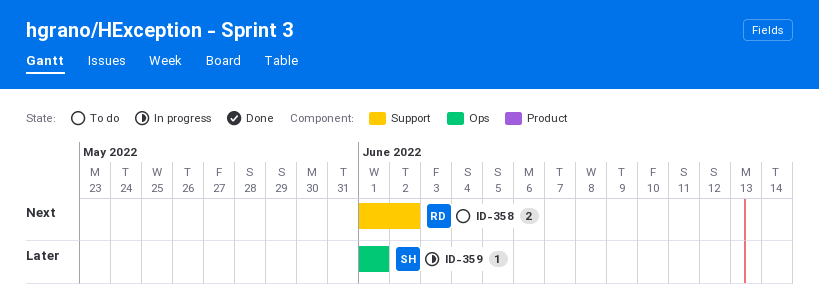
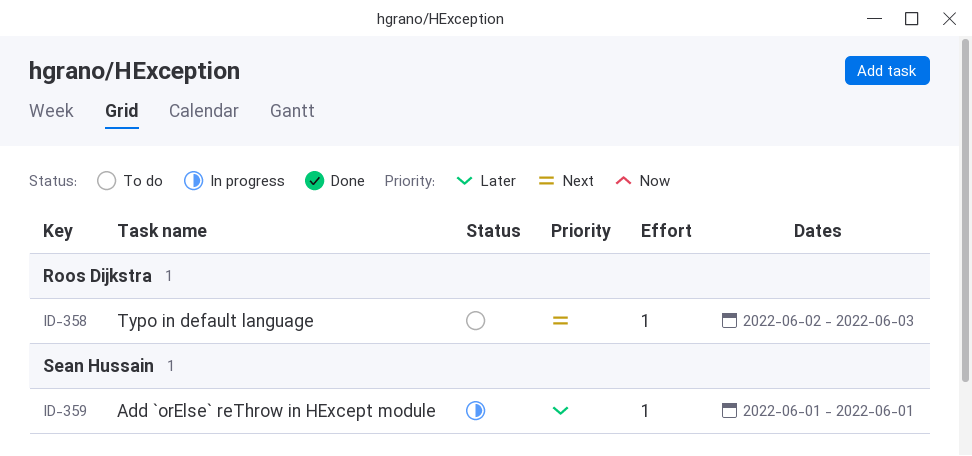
ID-358, estimate: 2 -> 1
ID-358, start: Jun 1 -> Jun 2
ID-358, due: Jun 2 -> Jun 3

